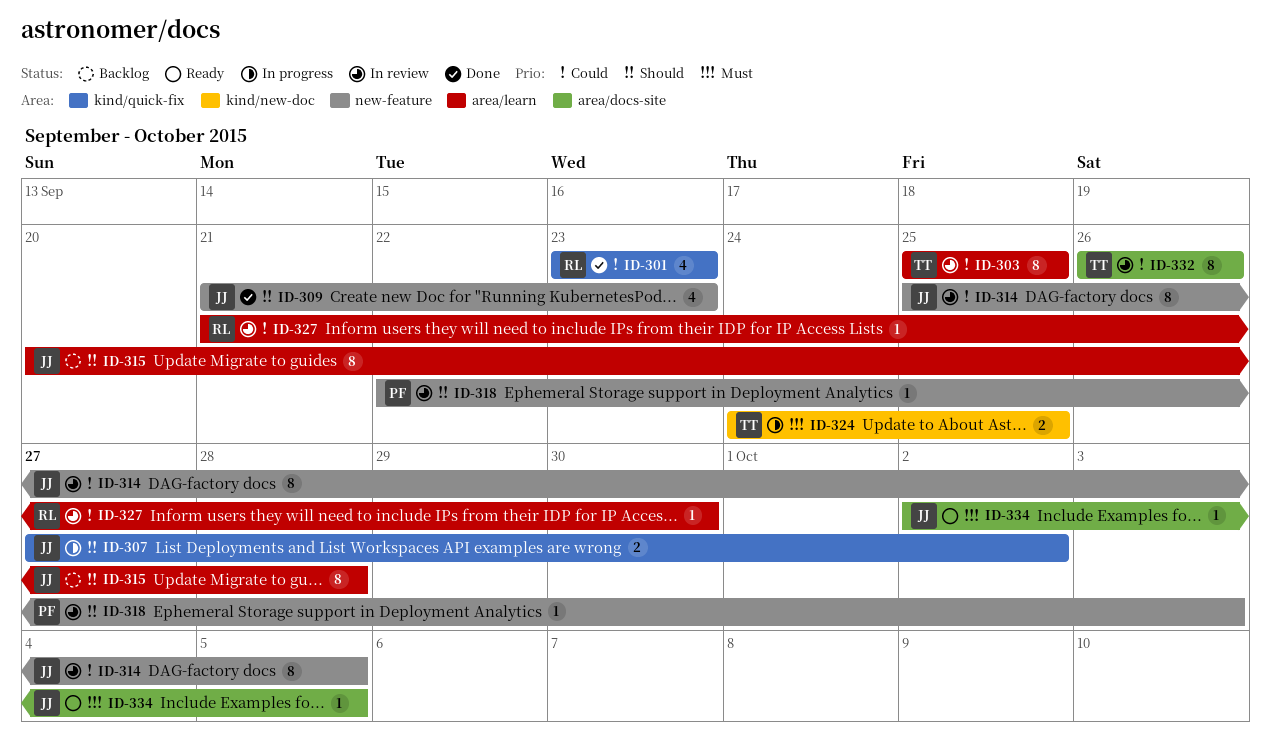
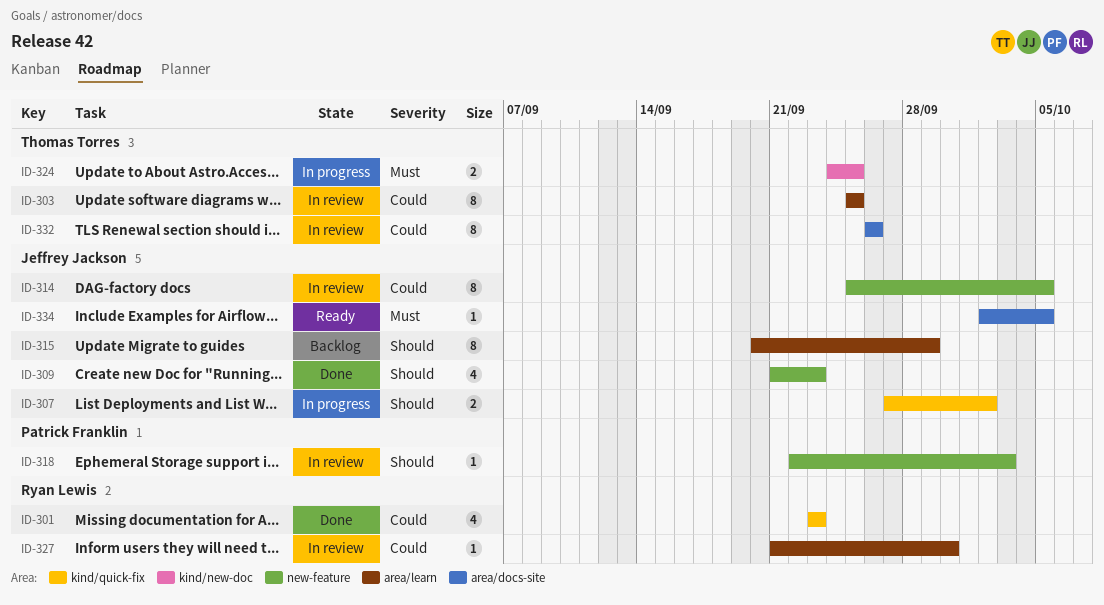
ID-315, due: Sep 28 -> Sep 29

